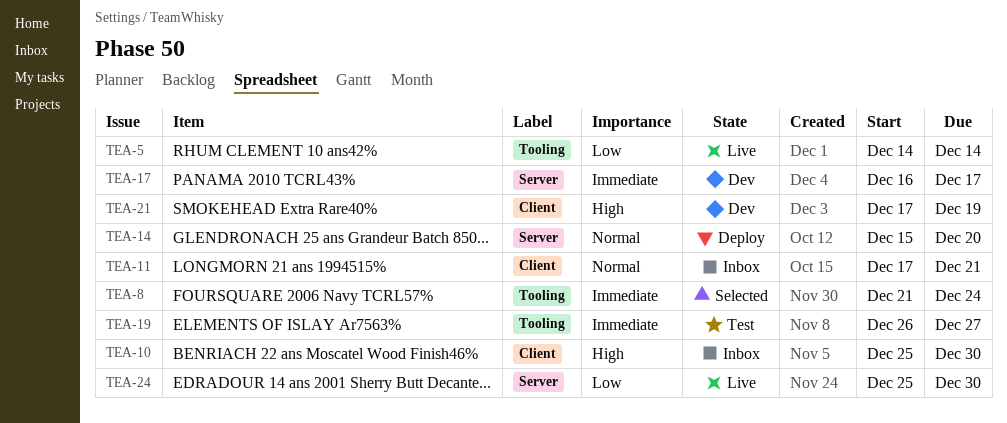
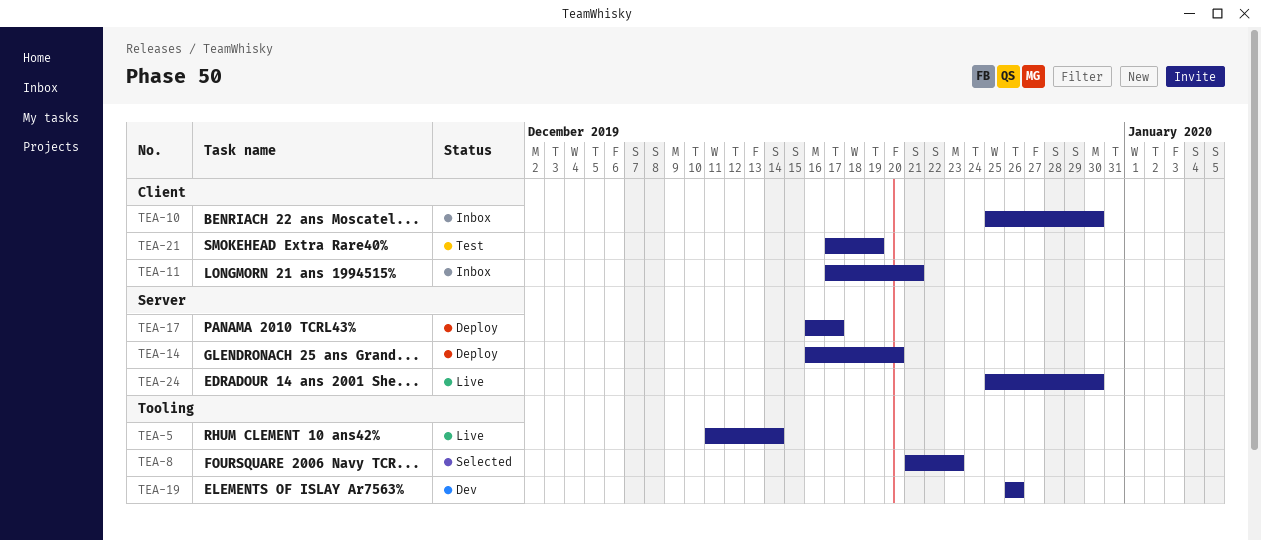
TEA-5, start: Dec 14 -> Dec 11
TEA-8, due: Dec 24 -> Dec 23
TEA-14, start: Dec 15 -> Dec 16
TEA-17, status: Dev -> Deploy
TEA-19, status: Test -> Dev
TEA-19, due: Dec 27 -> Dec 26
TEA-21, status: Dev -> Test

